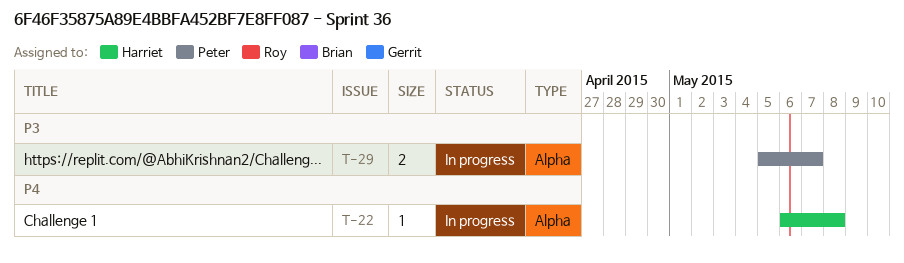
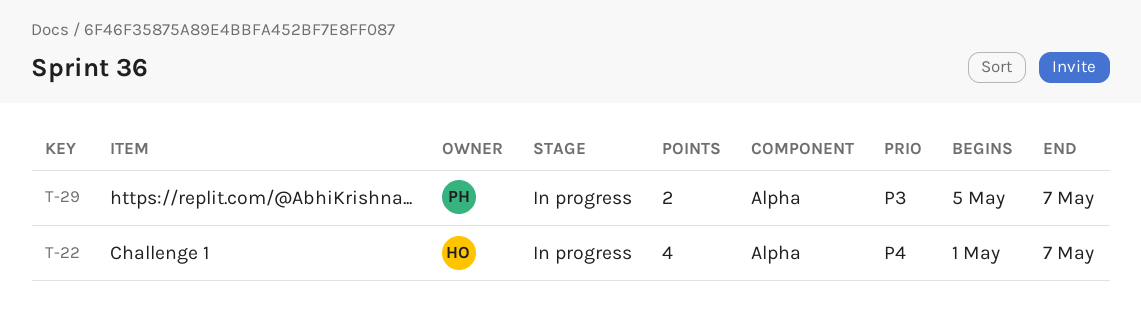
T-22, estimate: 1 -> 4
T-22, start: May 6 -> May 1
T-22, due: May 8 -> May 7

